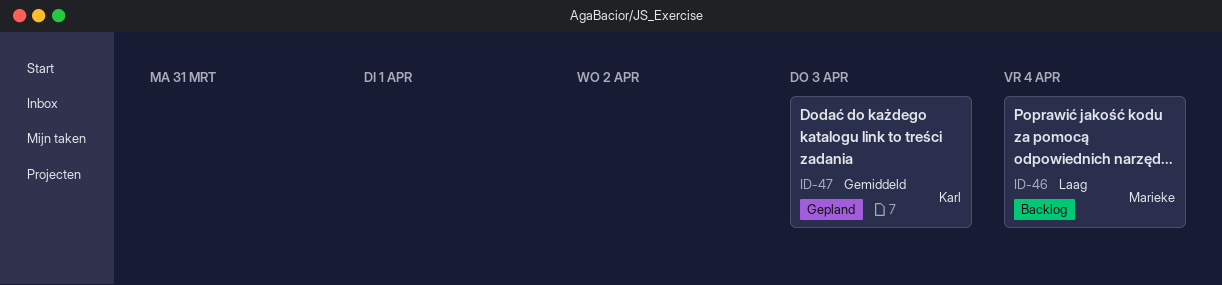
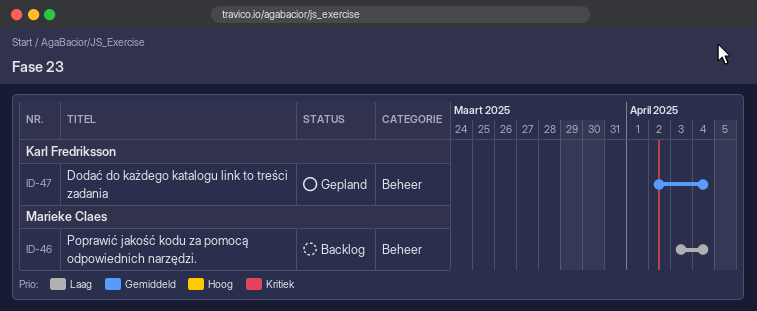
ID-47, due: Apr 3 -> Apr 4

